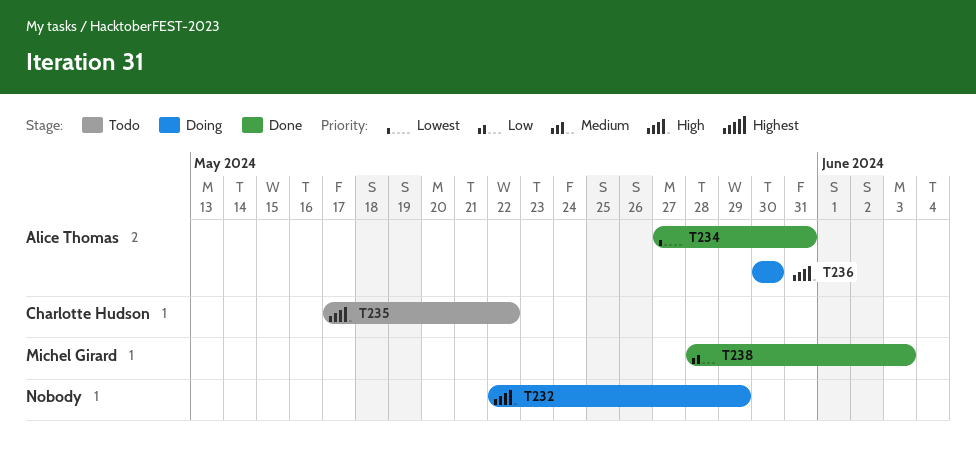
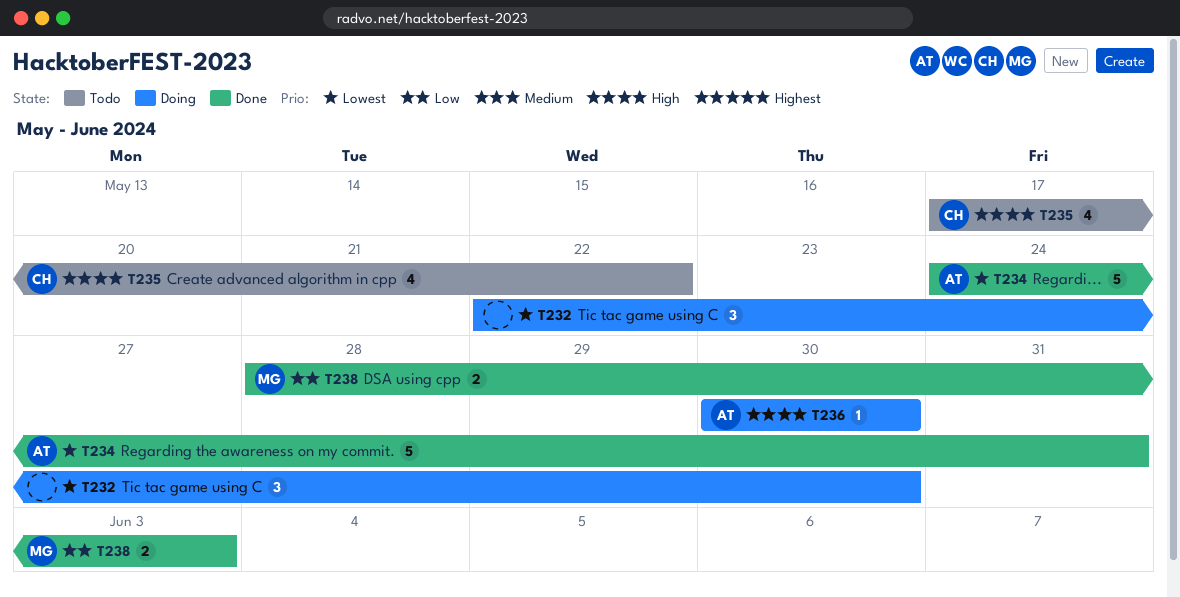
T232, priority: High -> Lowest
T232, due: May 29 -> May 30
T234, start: May 27 -> May 24

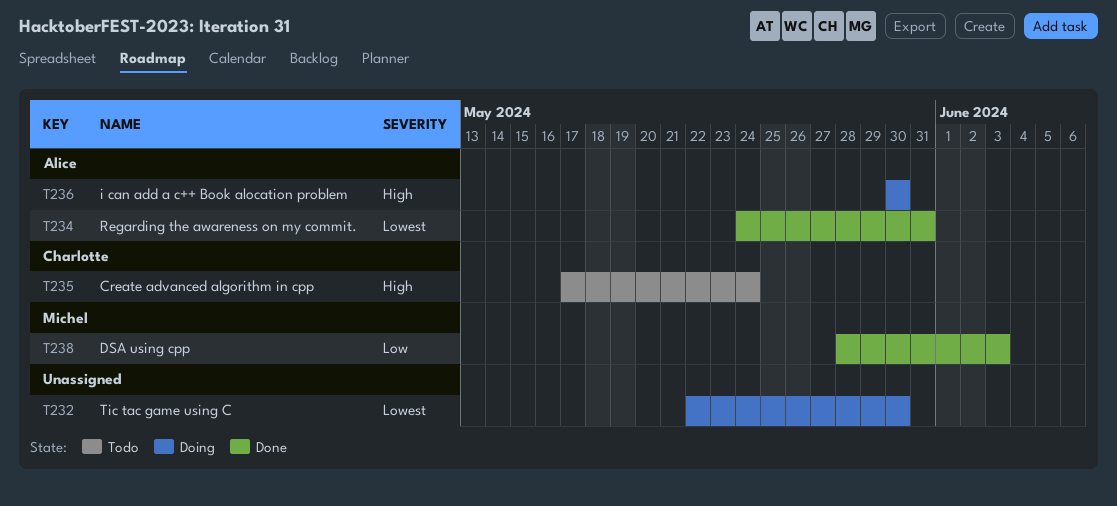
T235, due: May 22 -> May 24

